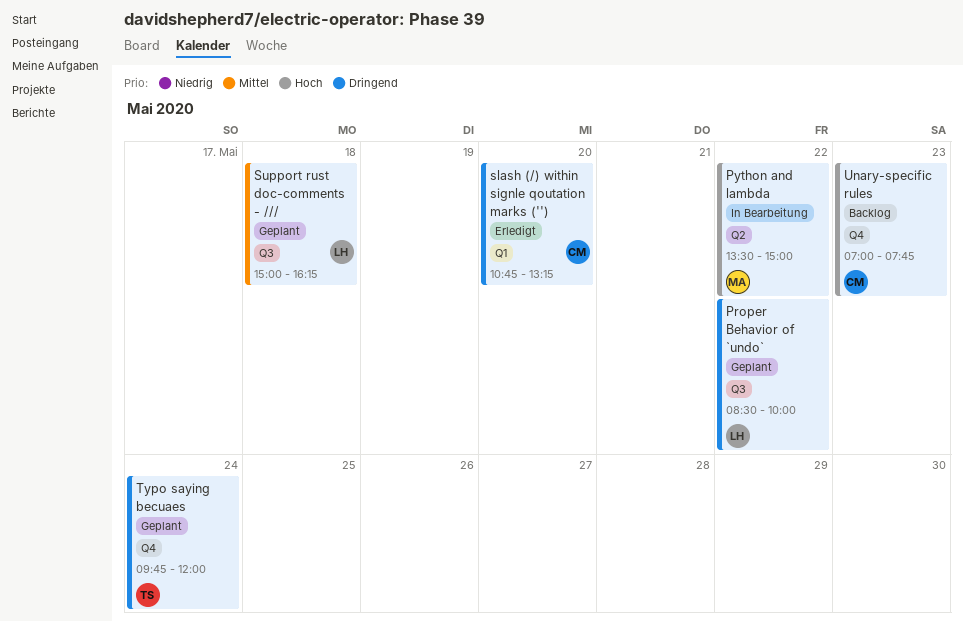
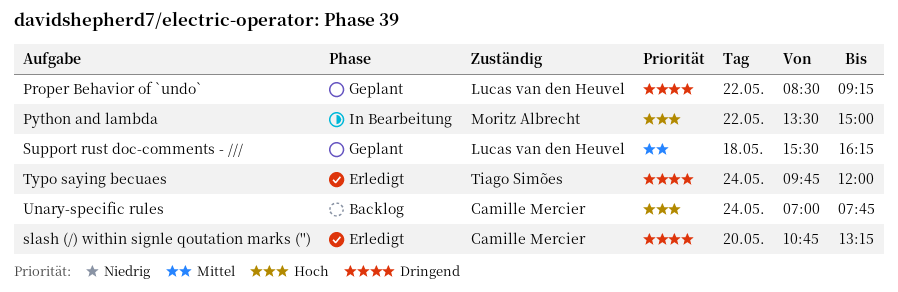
Proper Behavior of `undo`, ends: 10:00 -> 09:15
Support rust doc-comments - ///, begins: 15:00 -> 15:30
Typo saying becuaes, status: Geplant -> Erledigt
Unary-specific rules, day: May 23 -> May 24

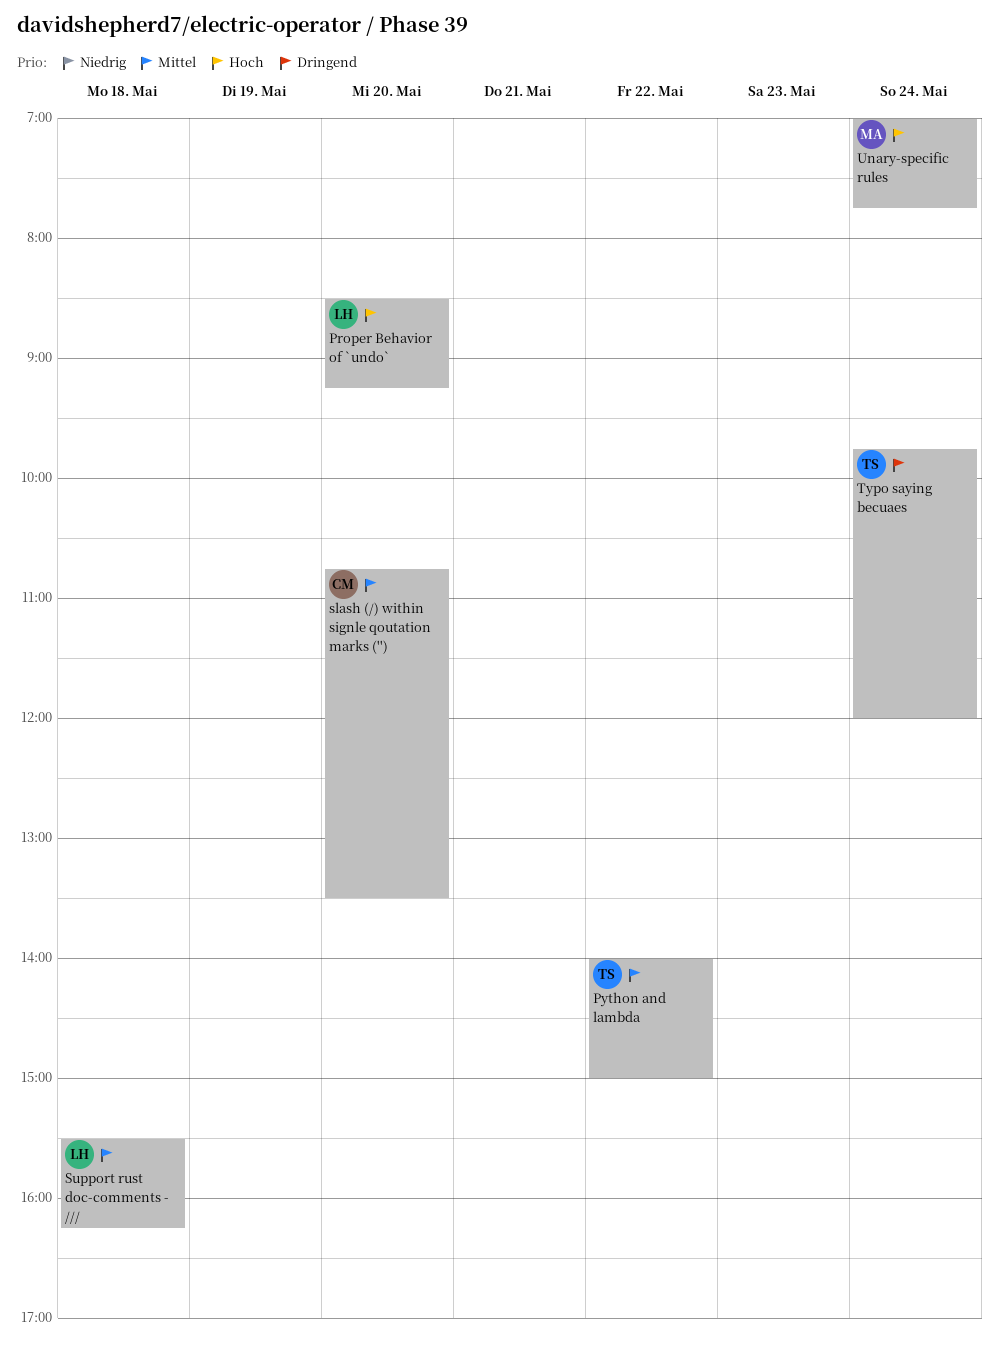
Proper Behavior of `undo`, priority: Dringend -> Hoch
Proper Behavior of `undo`, day: May 22 -> May 20
Python and lambda, owner: Moritz Albrecht -> Tiago Simões
Python and lambda, priority: Hoch -> Mittel
Python and lambda, begins: 13:30 -> 14:00
slash (/) within signle qoutation marks (''), priority: Dringend -> Mittel
slash (/) within signle qoutation marks (''), ends: 13:15 -> 13:30
Unary-specific rules, owner: Camille Mercier -> Moritz Albrecht

